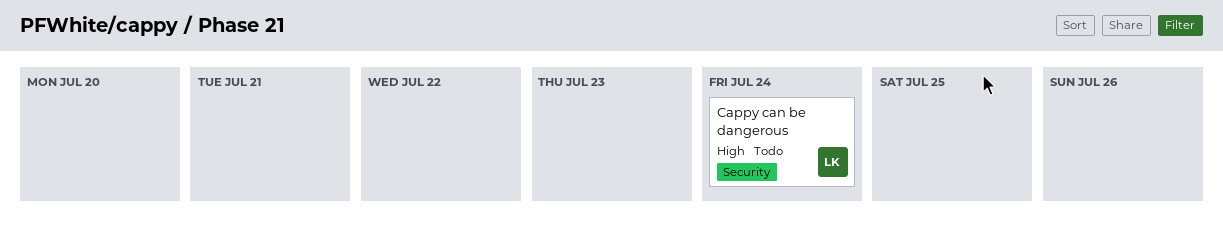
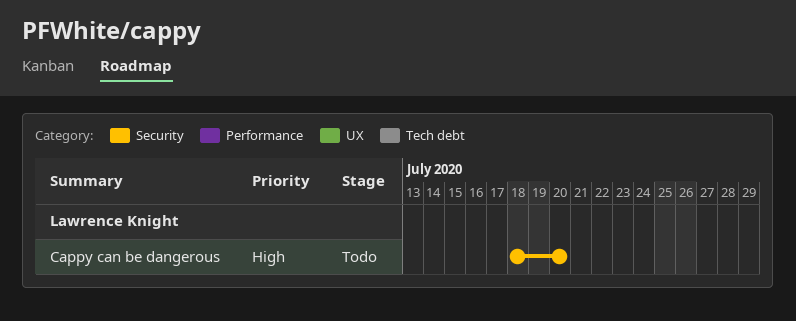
Cappy can be dangerous, due: Jul 24 -> Jul 20

